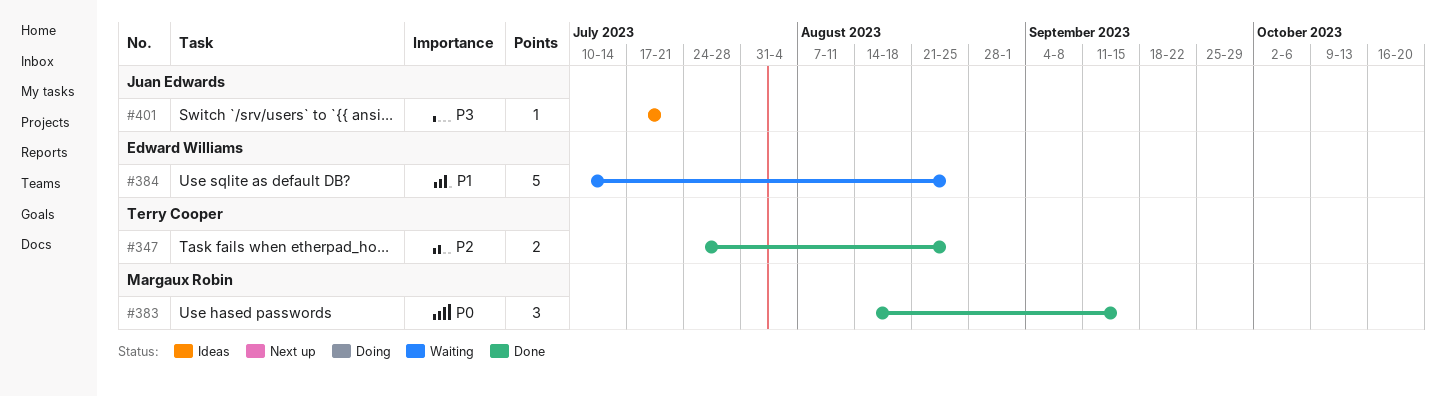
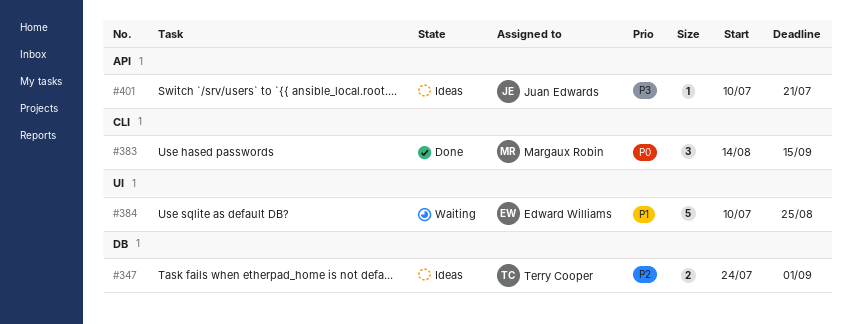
#347, status: Done -> Ideas
#347, due: Aug 25 -> Sep 1
#401, start: Jul 17 -> Jul 10

